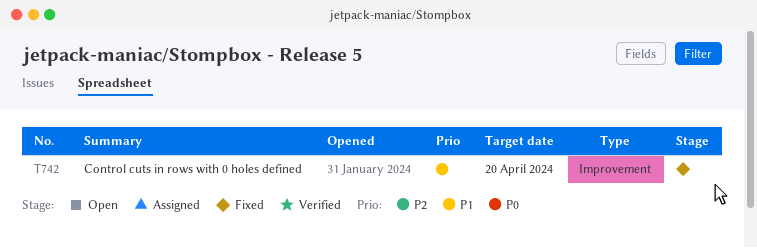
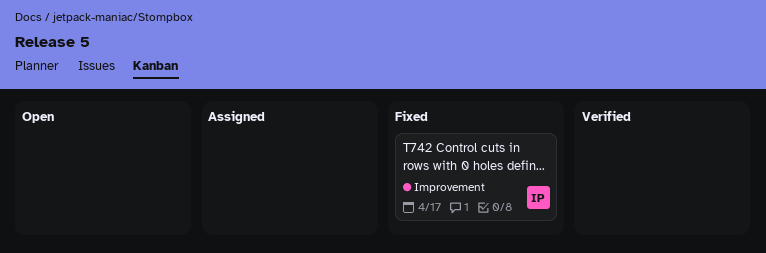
T742, due: Apr 20 -> Apr 17

